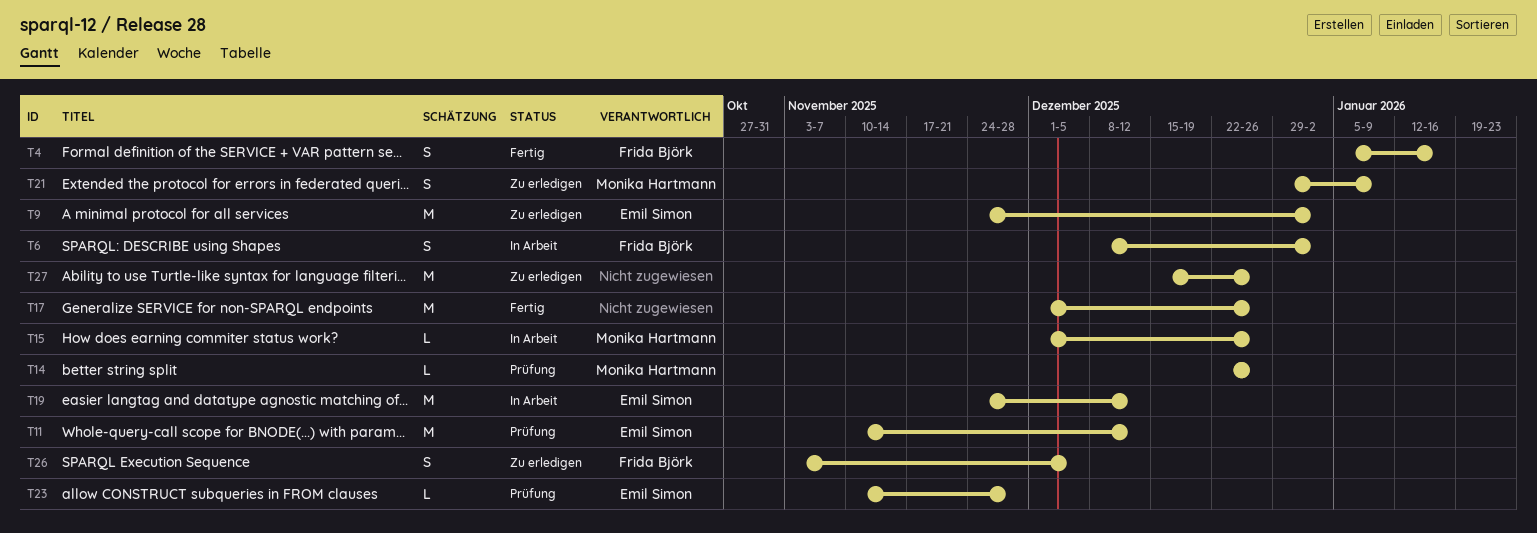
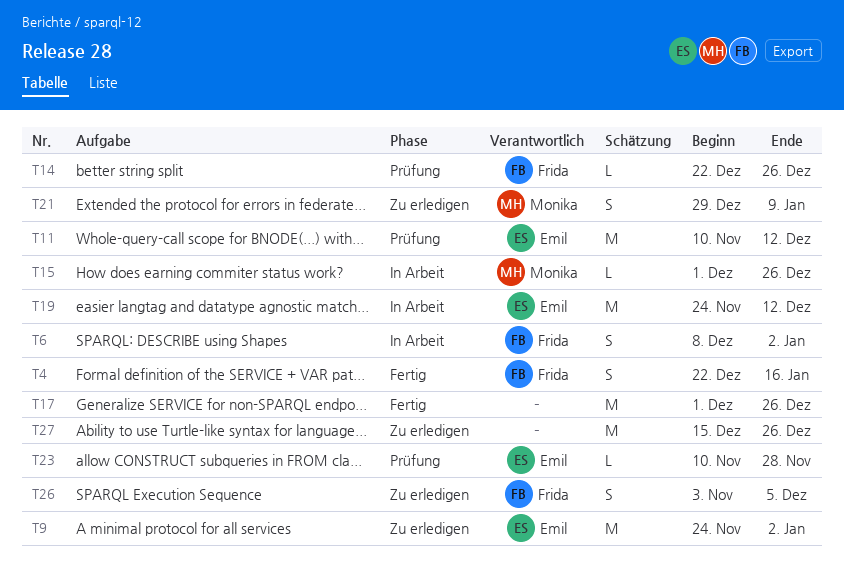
T4, start: Jan 5 -> Dec 22
T14, owner: Monika Hartmann -> Frida Björk

